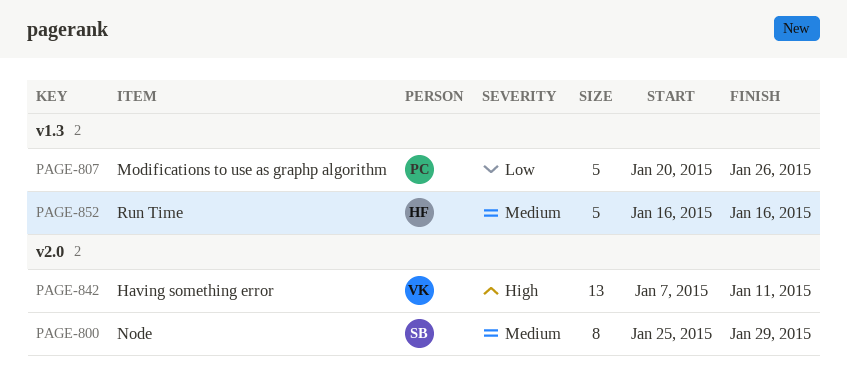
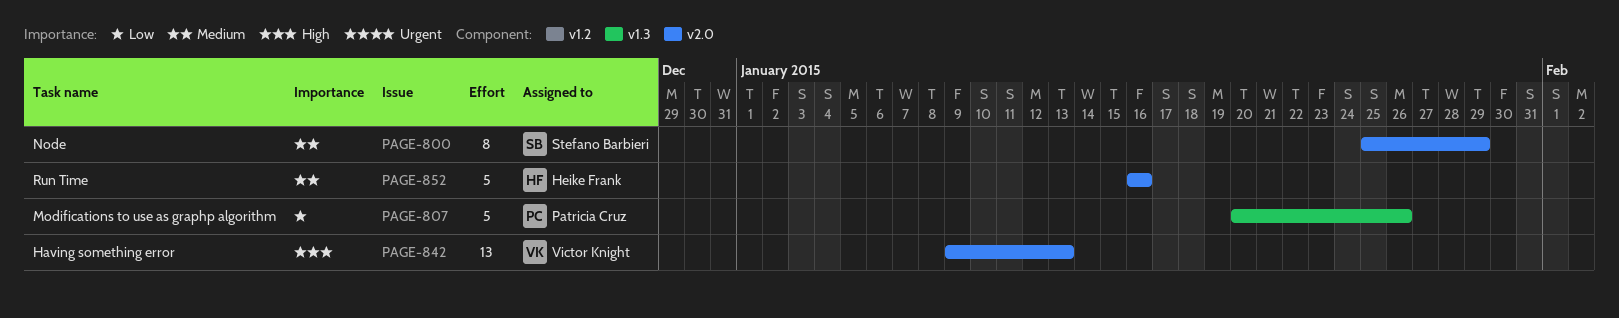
PAGE-842, start: Jan 7 -> Jan 9
PAGE-842, due: Jan 11 -> Jan 13
PAGE-852, label: v1.3 -> v2.0

